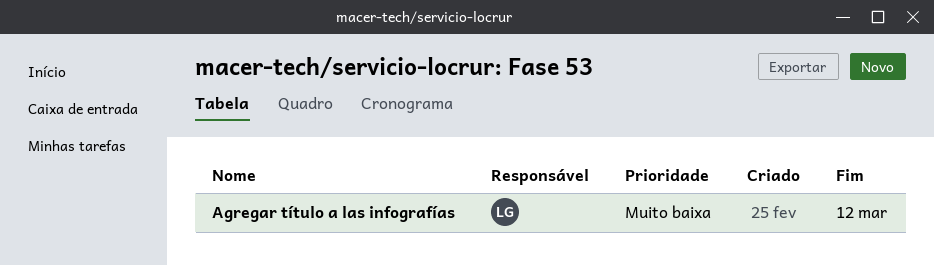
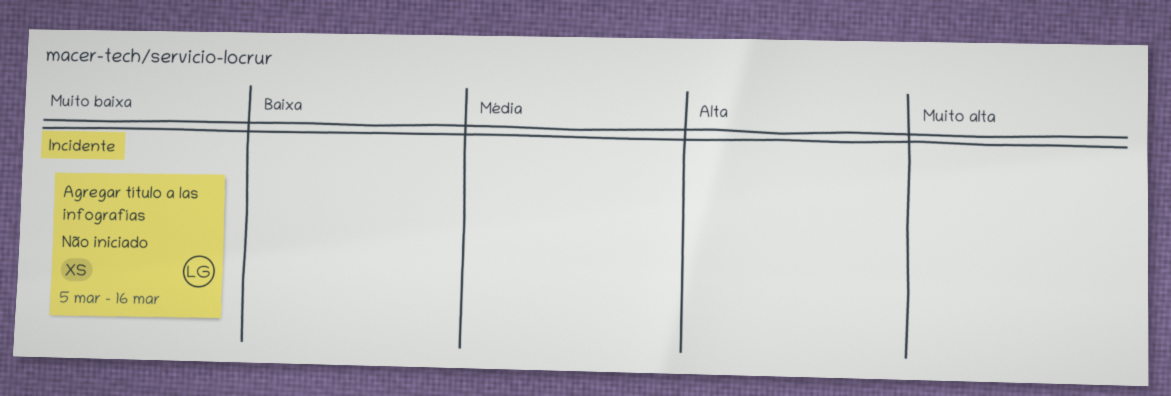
Agregar título a las infografías, due: Mar 12 -> Mar 16

